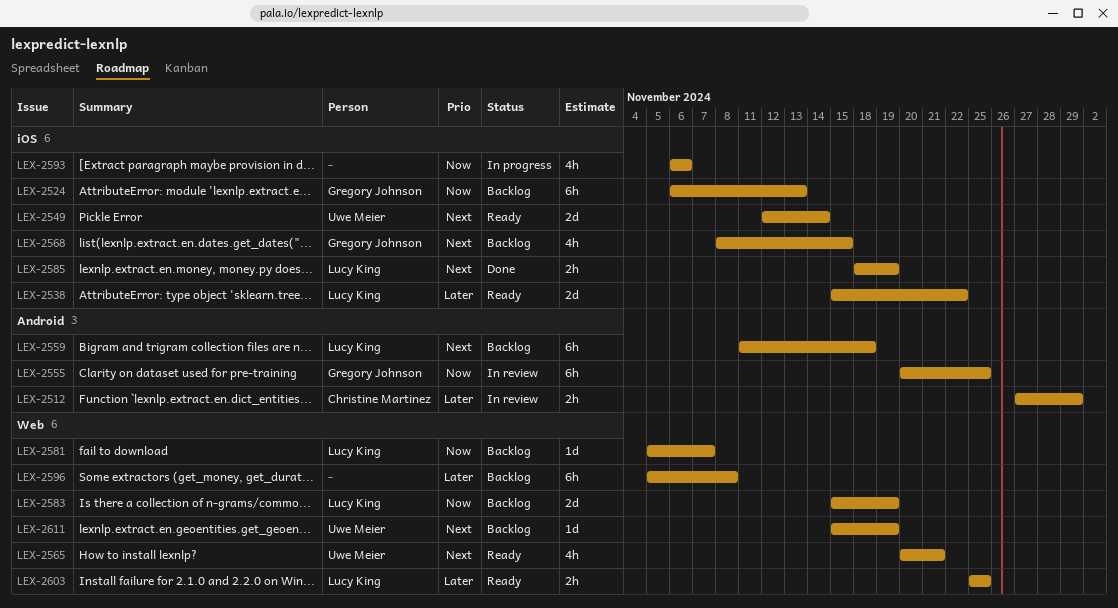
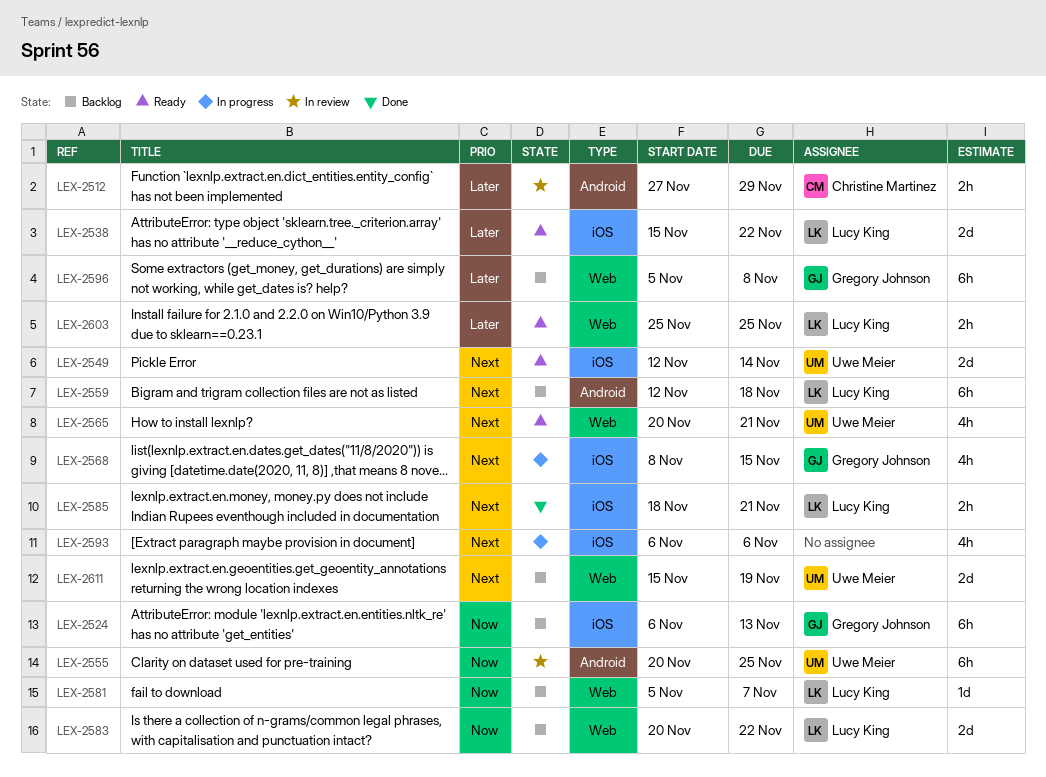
LEX-2555, owner: Gregory Johnson -> Uwe Meier
LEX-2559, start: Nov 11 -> Nov 12
LEX-2568, status: Backlog -> In progress
LEX-2583, start: Nov 15 -> Nov 20
LEX-2583, due: Nov 19 -> Nov 22
LEX-2585, due: Nov 19 -> Nov 21
LEX-2593, priority: Now -> Next
LEX-2596, owner: none -> Gregory Johnson
LEX-2611, estimate: 1d -> 2d

